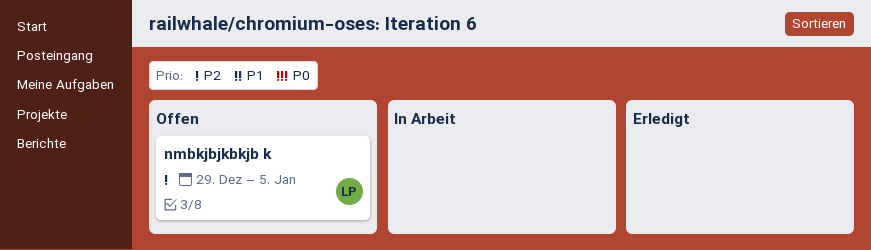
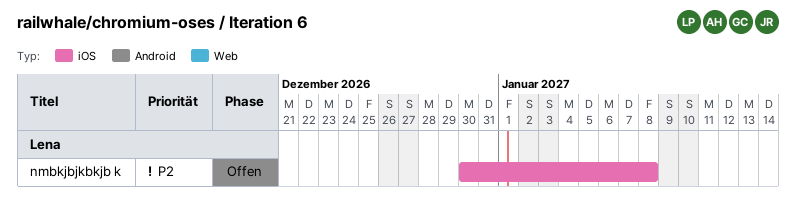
nmbkjbjkbkjb k, start: Dec 29 -> Dec 30
nmbkjbjkbkjb k, due: Jan 5 -> Jan 8

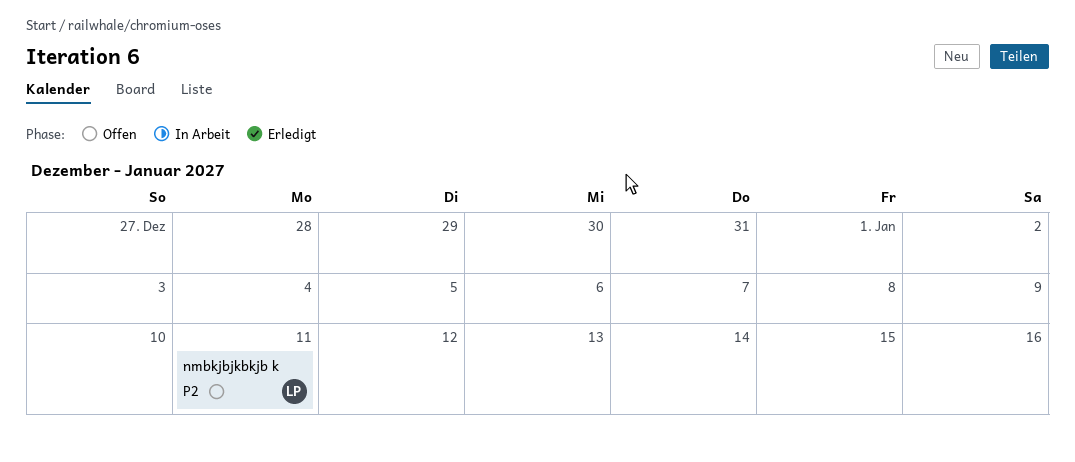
nmbkjbjkbkjb k, due: Jan 8 -> Jan 11

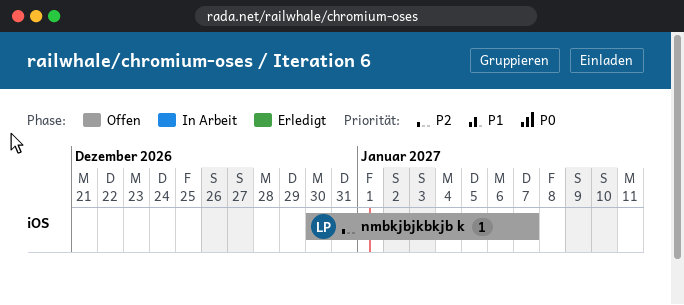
nmbkjbjkbkjb k, due: Jan 11 -> Jan 7

